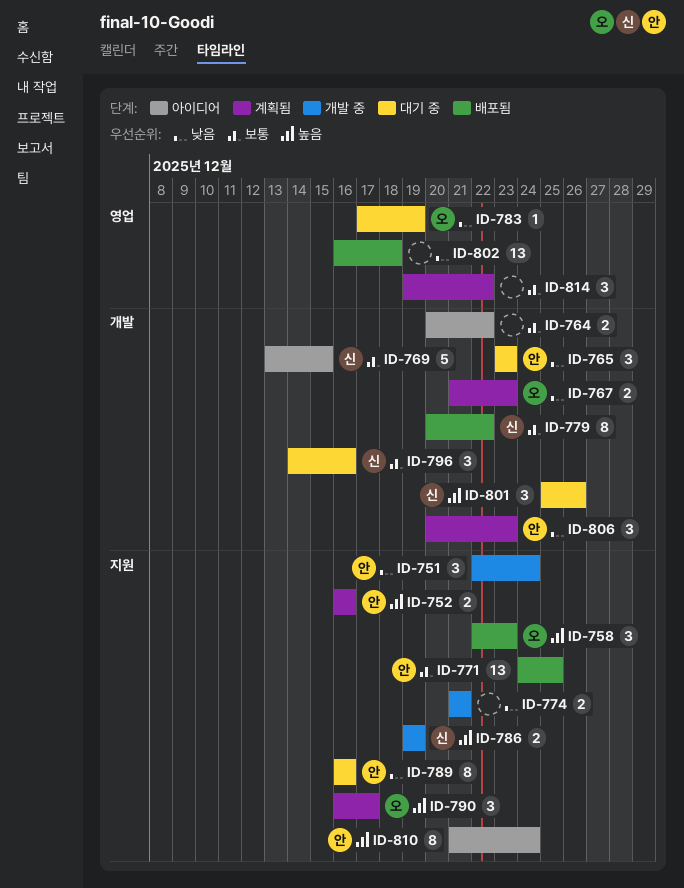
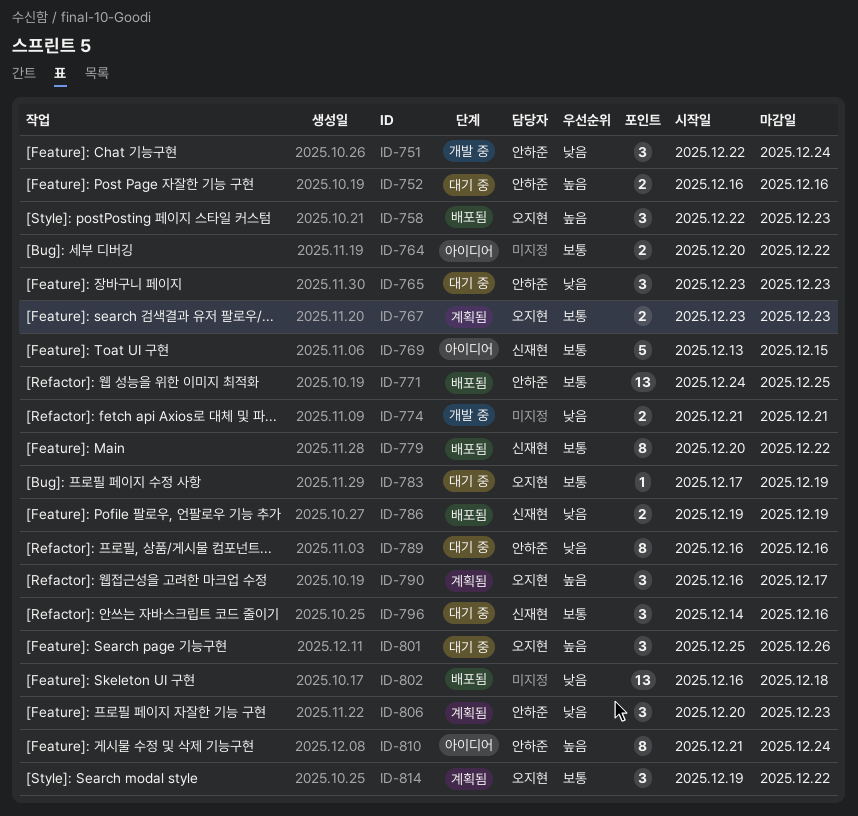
ID-752, status: 계획됨 -> 대기 중
ID-767, priority: 낮음 -> 보통
ID-767, start: Dec 21 -> Dec 23
ID-783, priority: 낮음 -> 보통
ID-786, status: 개발 중 -> 배포됨
ID-786, priority: 높음 -> 낮음
ID-801, owner: 신재현 -> 오지현
ID-814, owner: none -> 오지현

